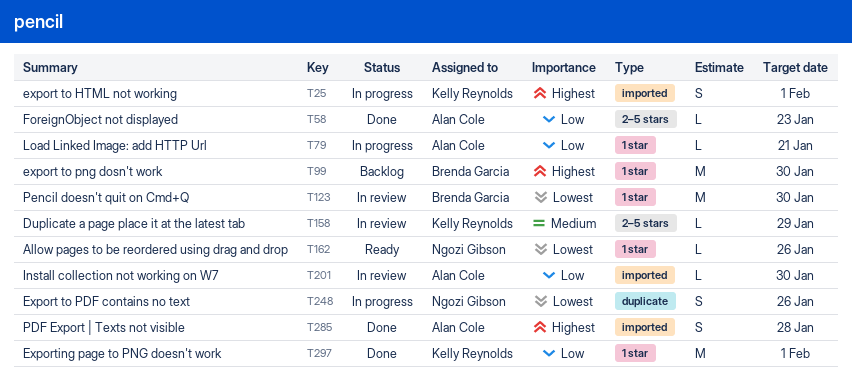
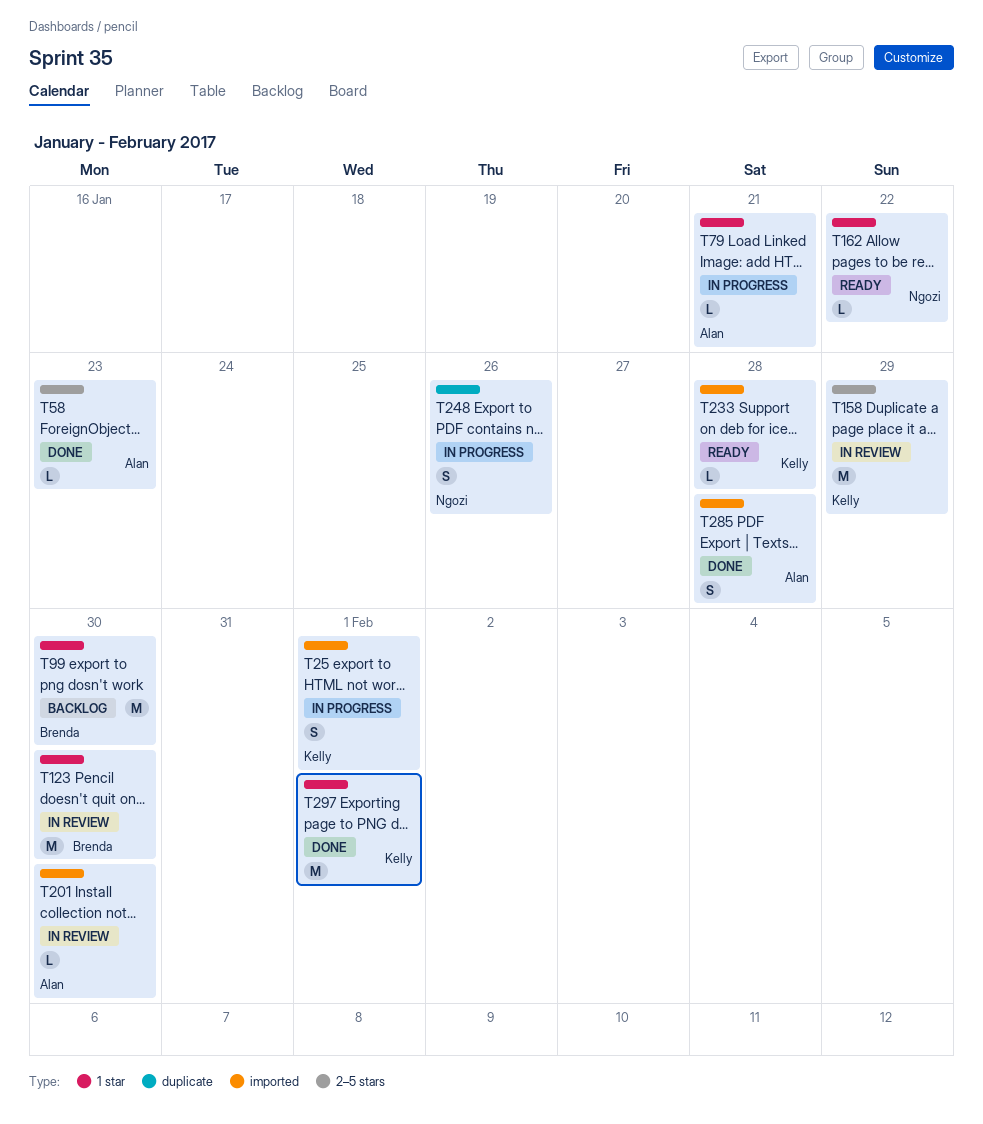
T158, estimate: L -> M
T162, due: Jan 26 -> Jan 22
T233: none -> present

